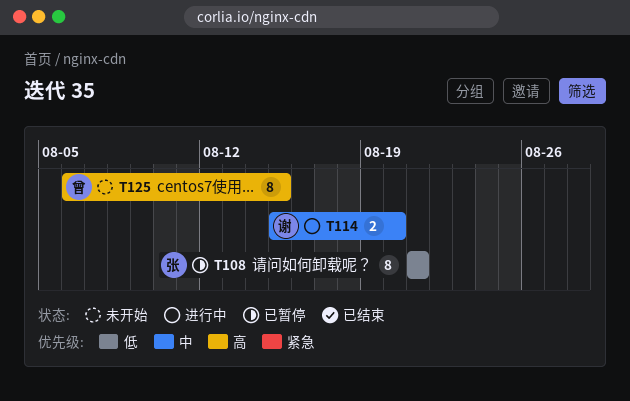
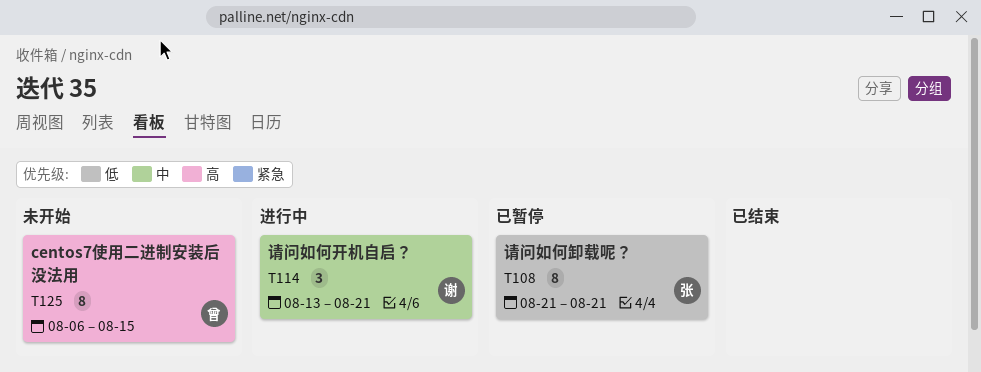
T114, estimate: 2 -> 3
T114, start: Aug 15 -> Aug 13
T114, due: Aug 20 -> Aug 21

